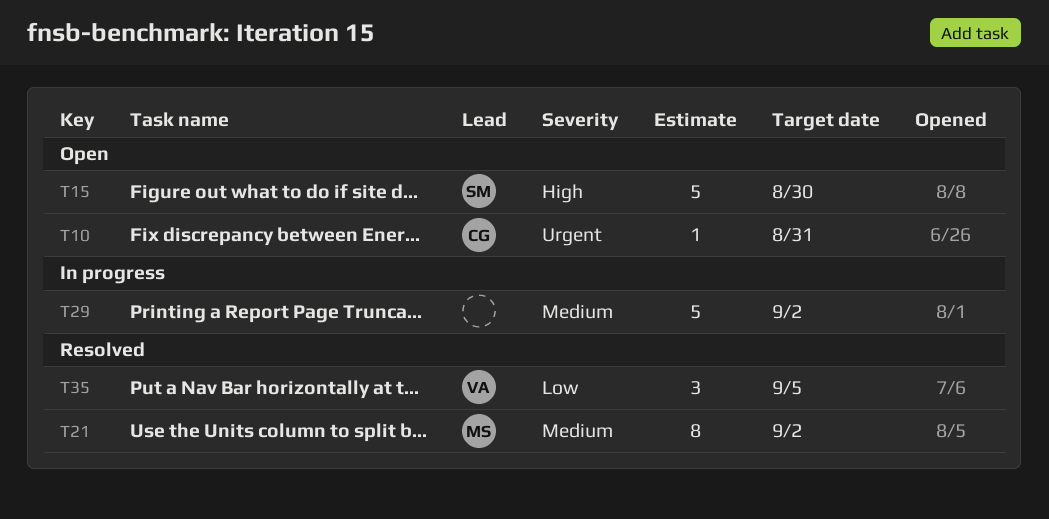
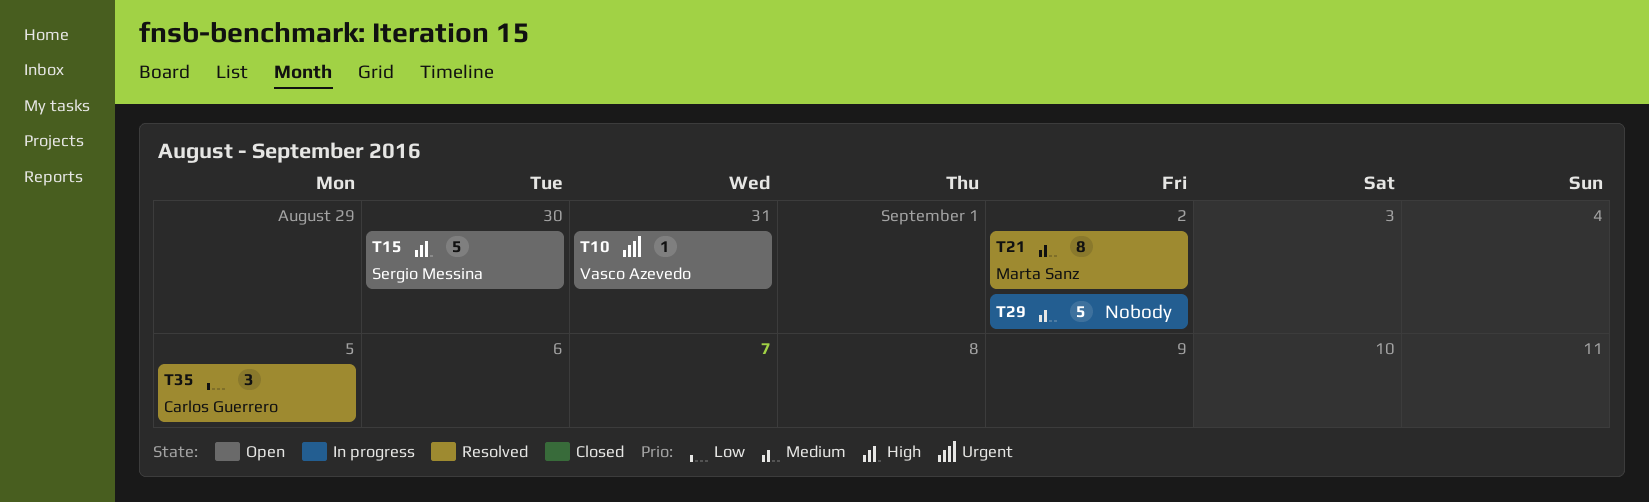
T10, owner: Carlos Guerrero -> Vasco Azevedo
T35, owner: Vasco Azevedo -> Carlos Guerrero

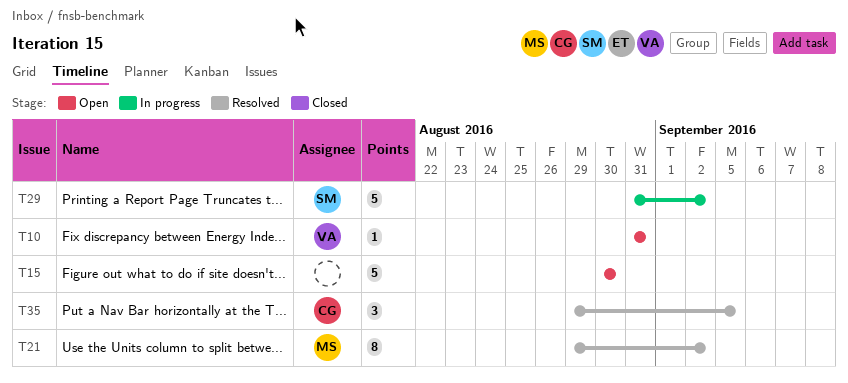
T15, owner: Sergio Messina -> none
T29, owner: none -> Sergio Messina

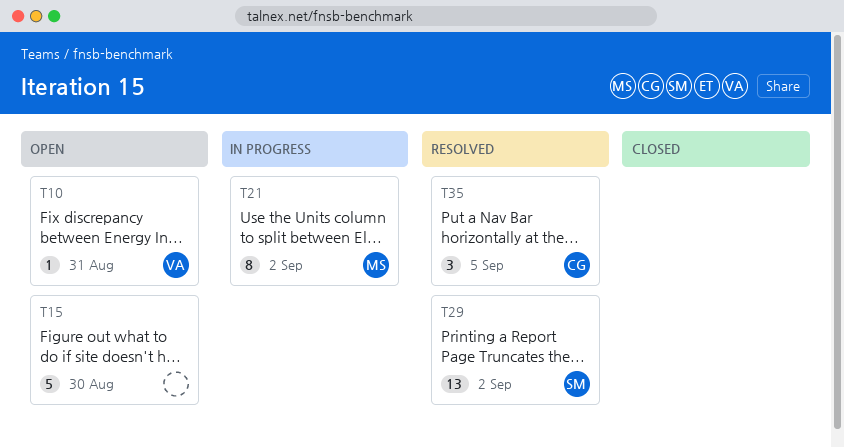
T21, status: Resolved -> In progress
T29, status: In progress -> Resolved
T29, estimate: 5 -> 13

